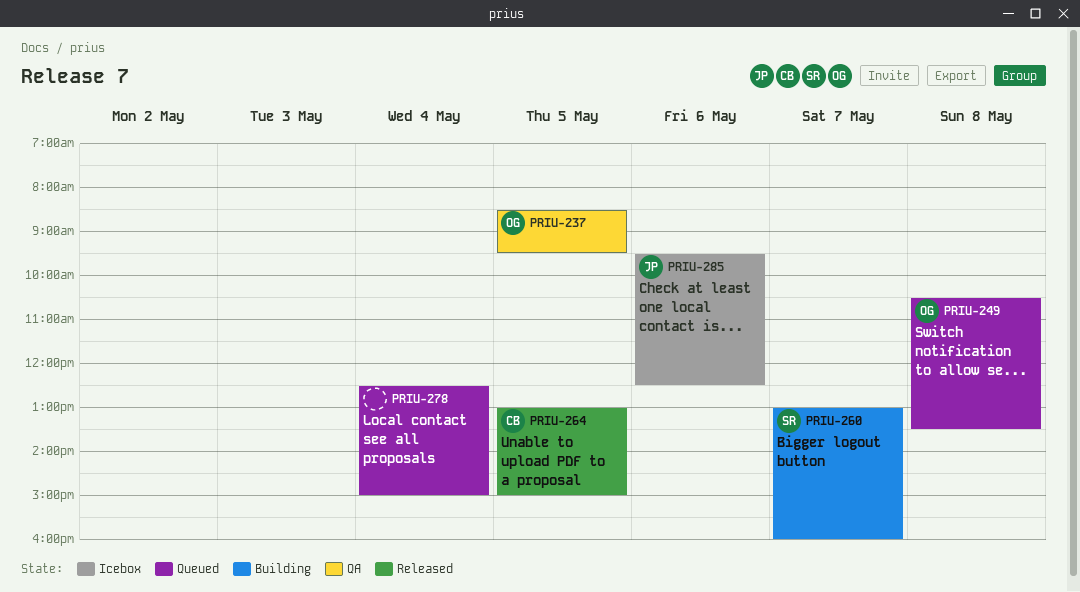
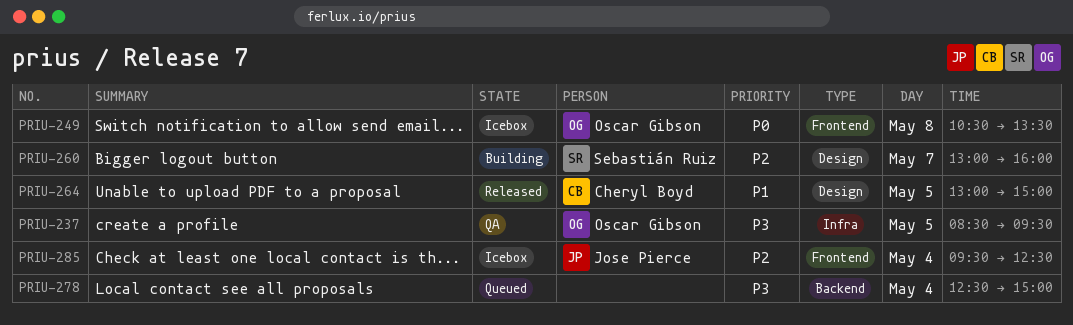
PRIU-249, status: Queued -> Icebox
PRIU-285, day: May 6 -> May 4

